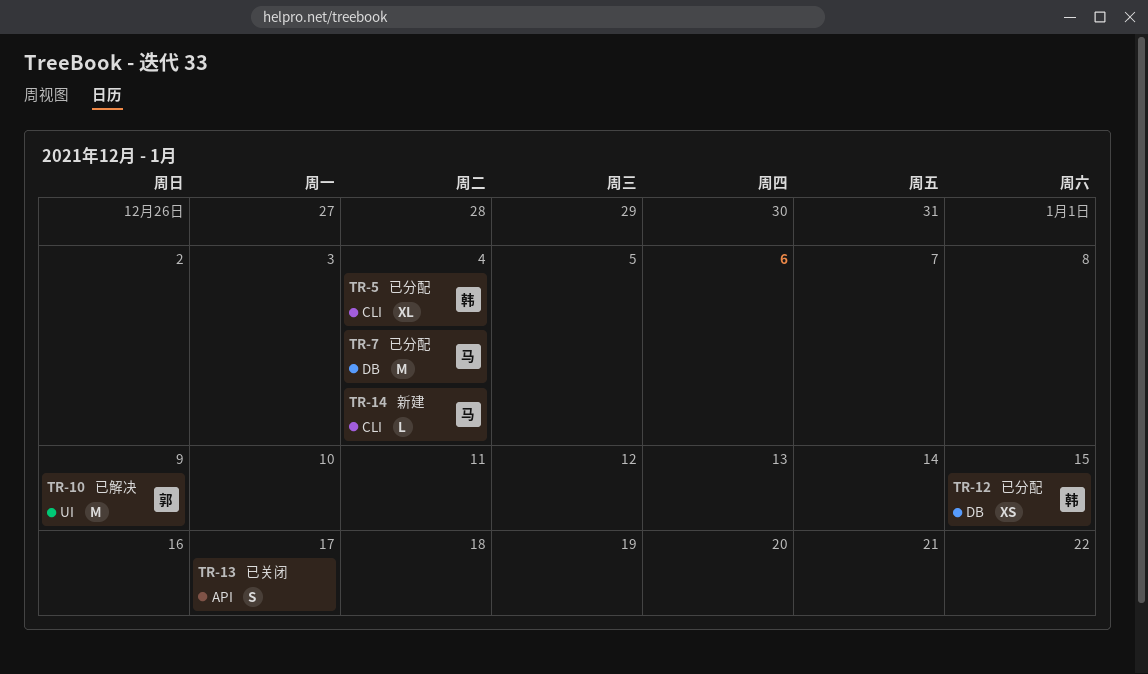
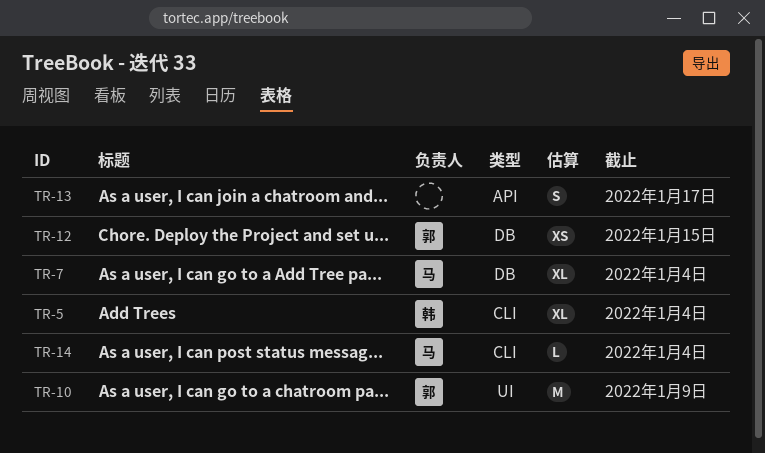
TR-7, estimate: M -> XL
TR-12, owner: 韩 -> 郭

